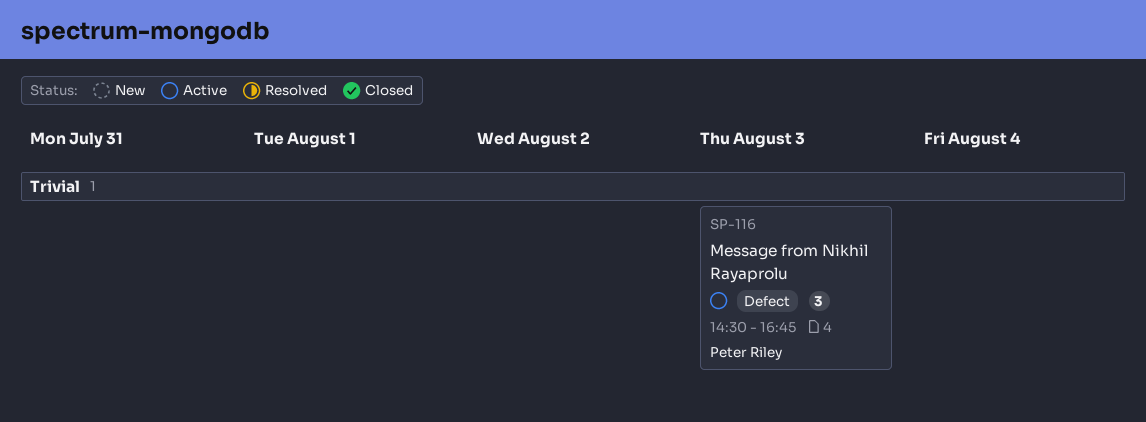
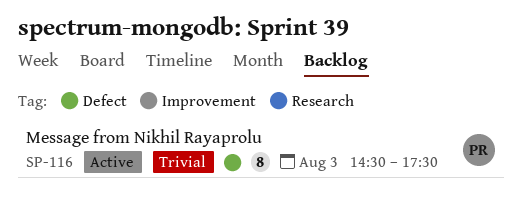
SP-116, estimate: 3 -> 8
SP-116, ends: 16:45 -> 17:30

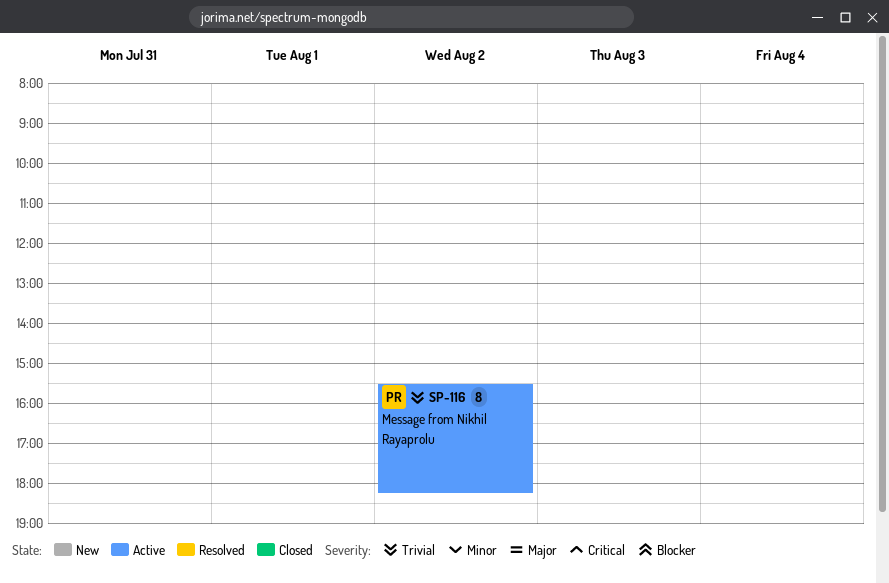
SP-116, day: Aug 3 -> Aug 2
SP-116, begins: 14:30 -> 15:30
SP-116, ends: 17:30 -> 18:15

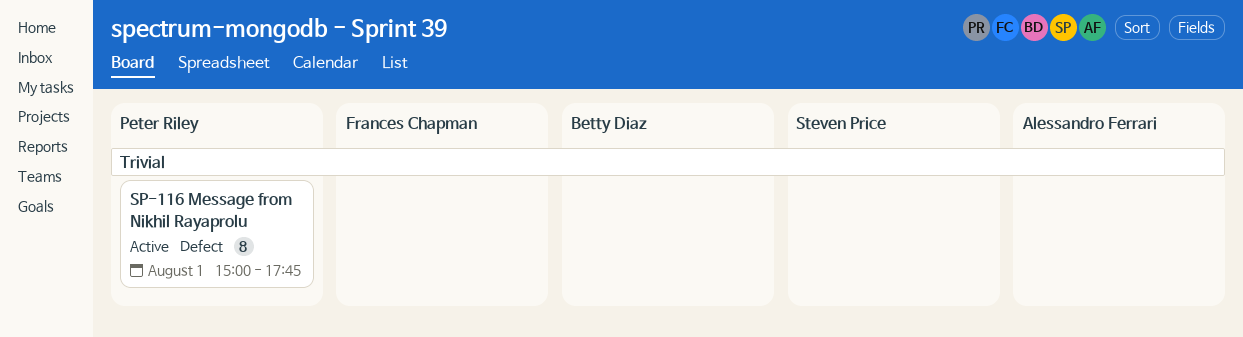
SP-116, day: Aug 2 -> Aug 1
SP-116, begins: 15:30 -> 15:00
SP-116, ends: 18:15 -> 17:45

